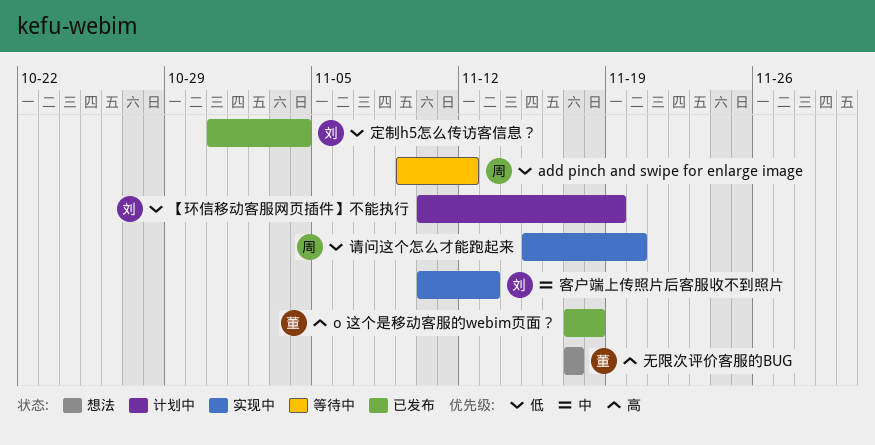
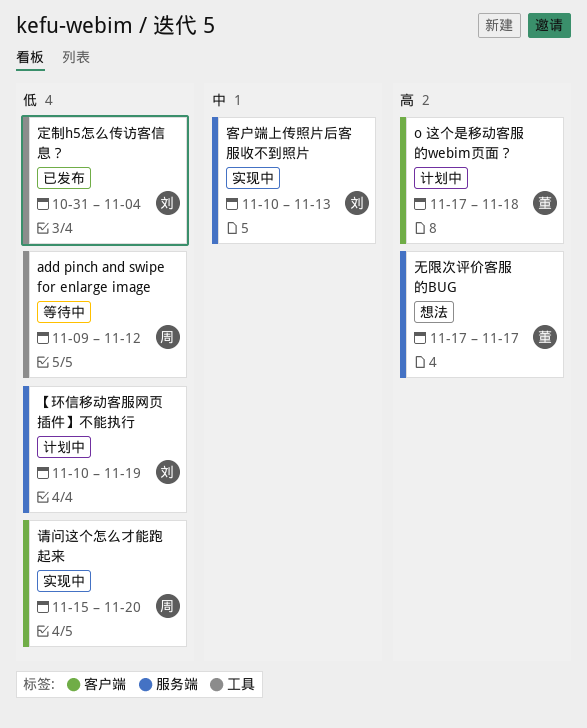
o 这个是移动客服的webim页面？, status: 已发布 -> 计划中

